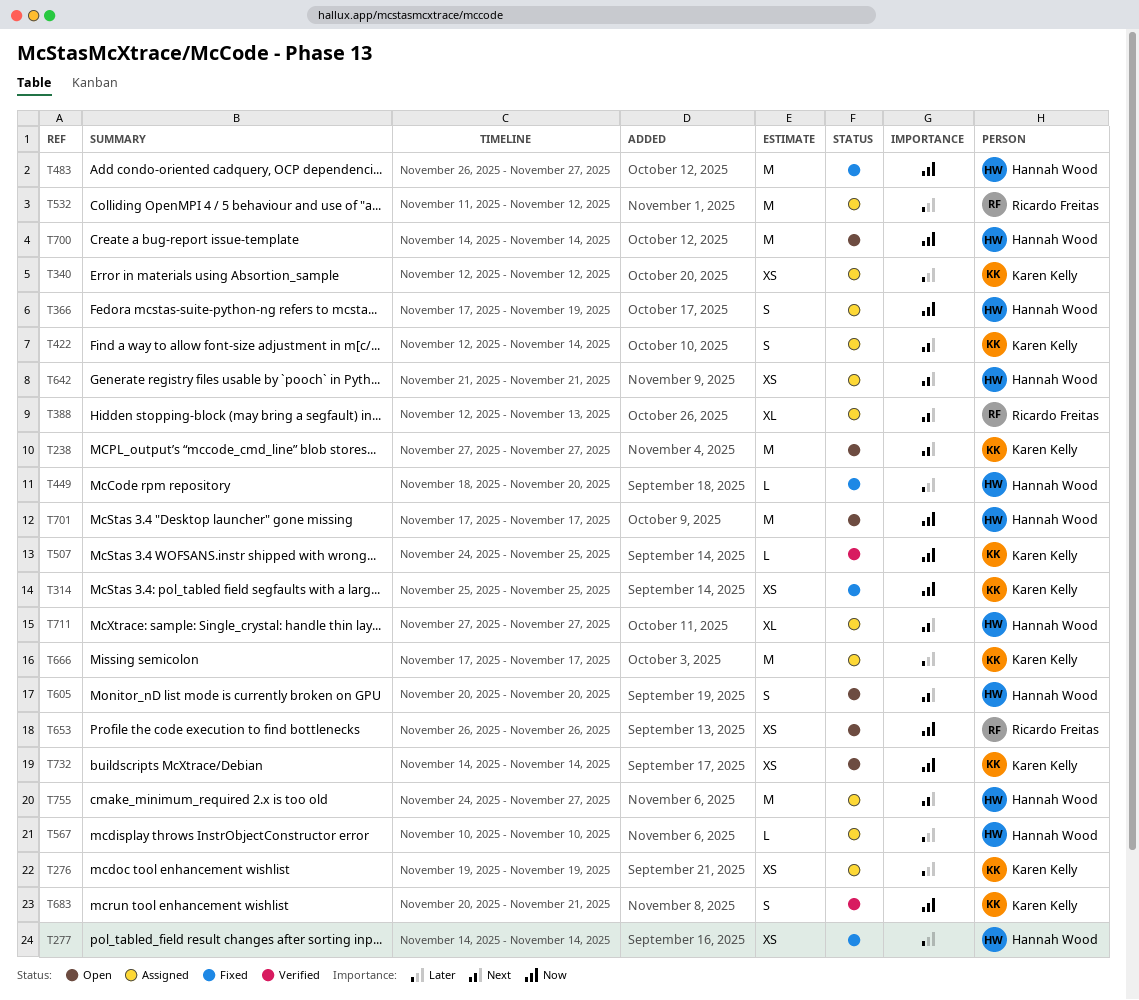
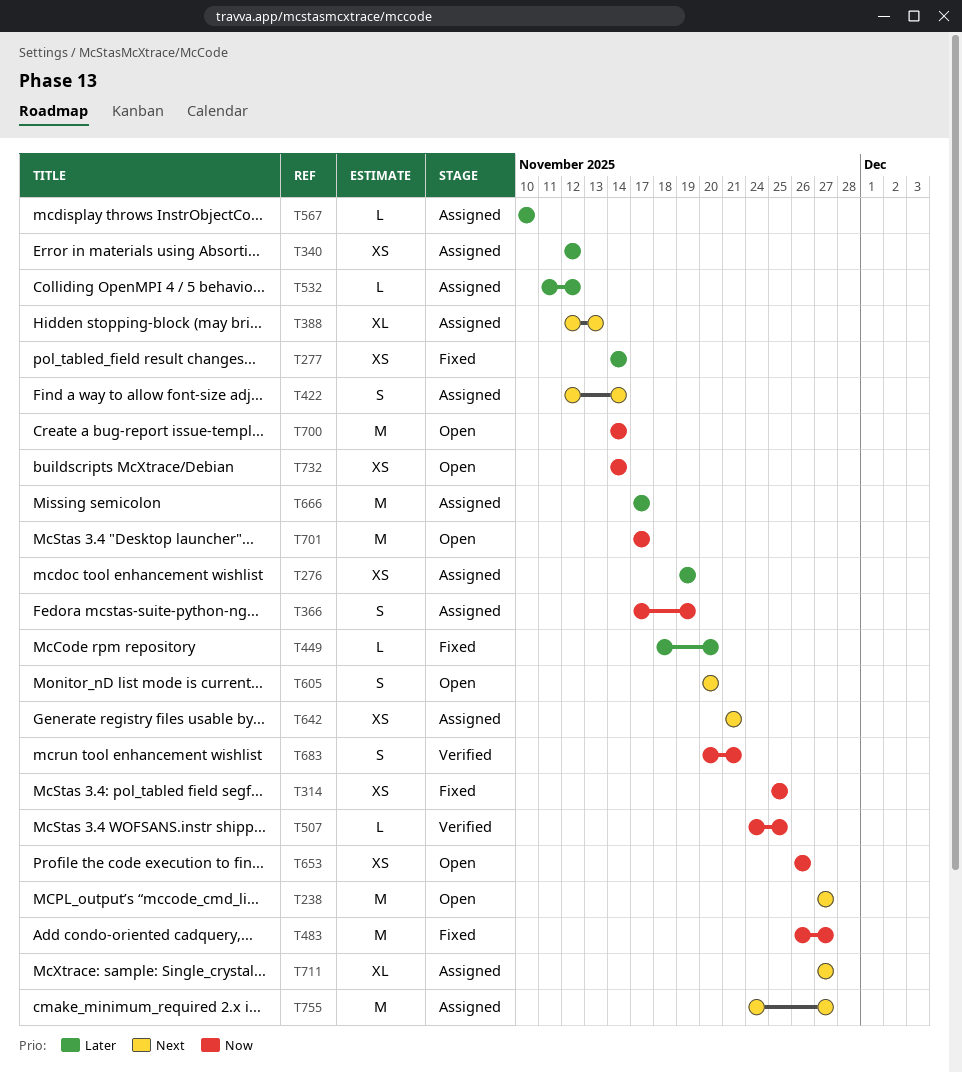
T532, estimate: M -> L

